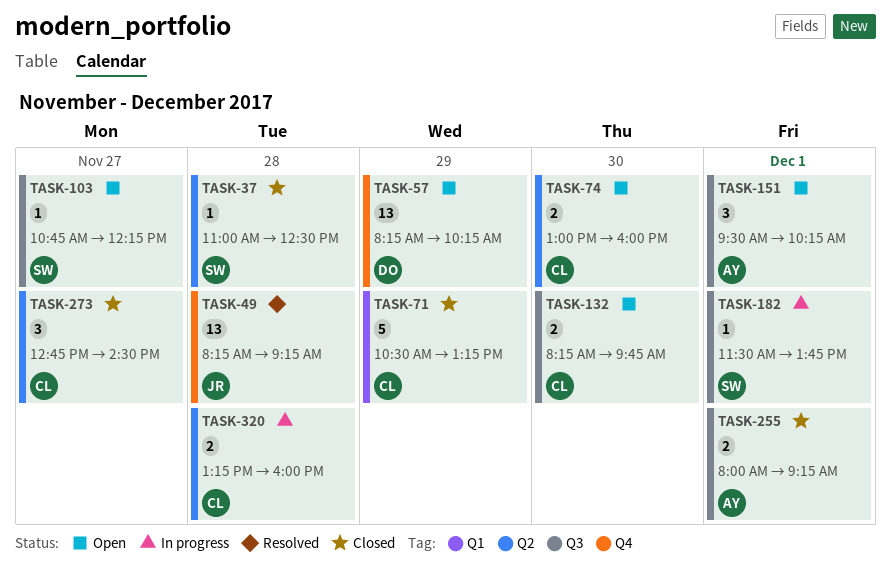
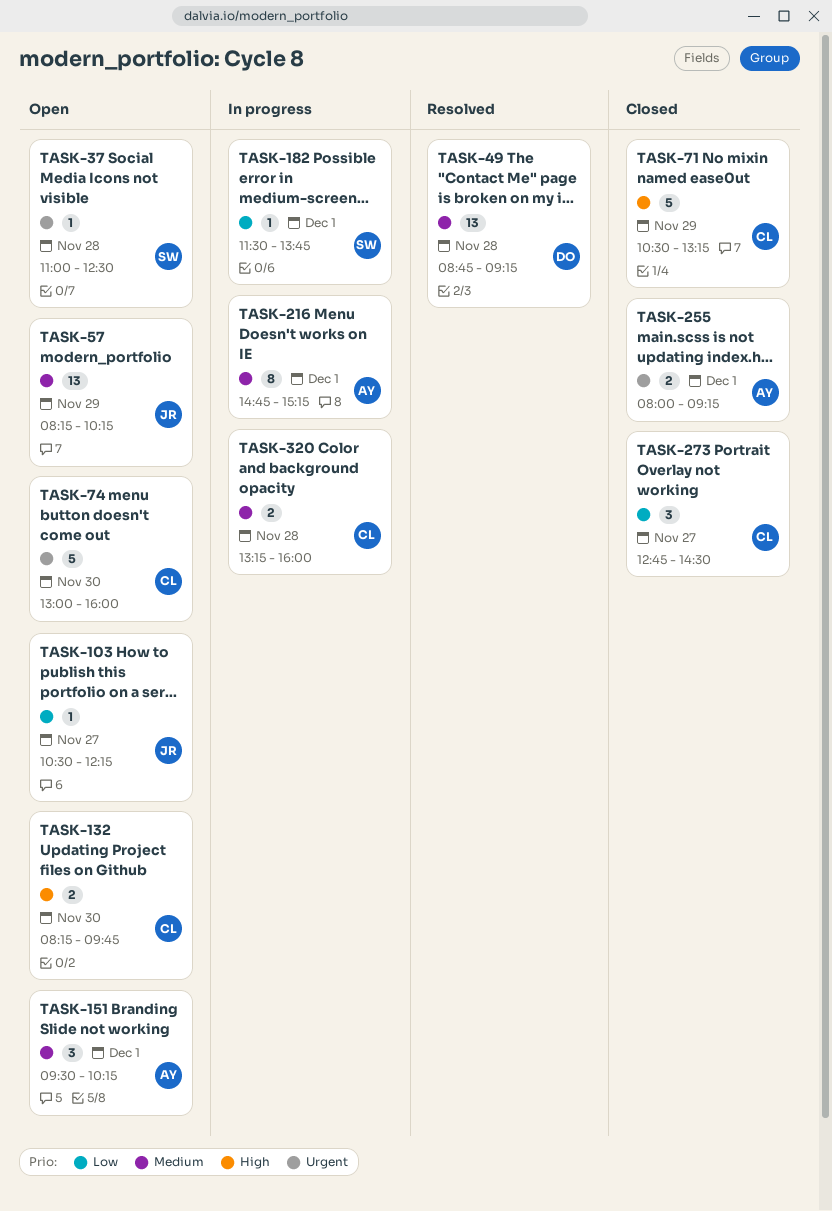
TASK-37, status: Closed -> Open
TASK-49, owner: JR -> DO
TASK-49, begins: 08:15 -> 08:45
TASK-57, owner: DO -> JR
TASK-74, estimate: 2 -> 5
TASK-103, owner: SW -> JR
TASK-103, begins: 10:45 -> 10:30
TASK-216: none -> present

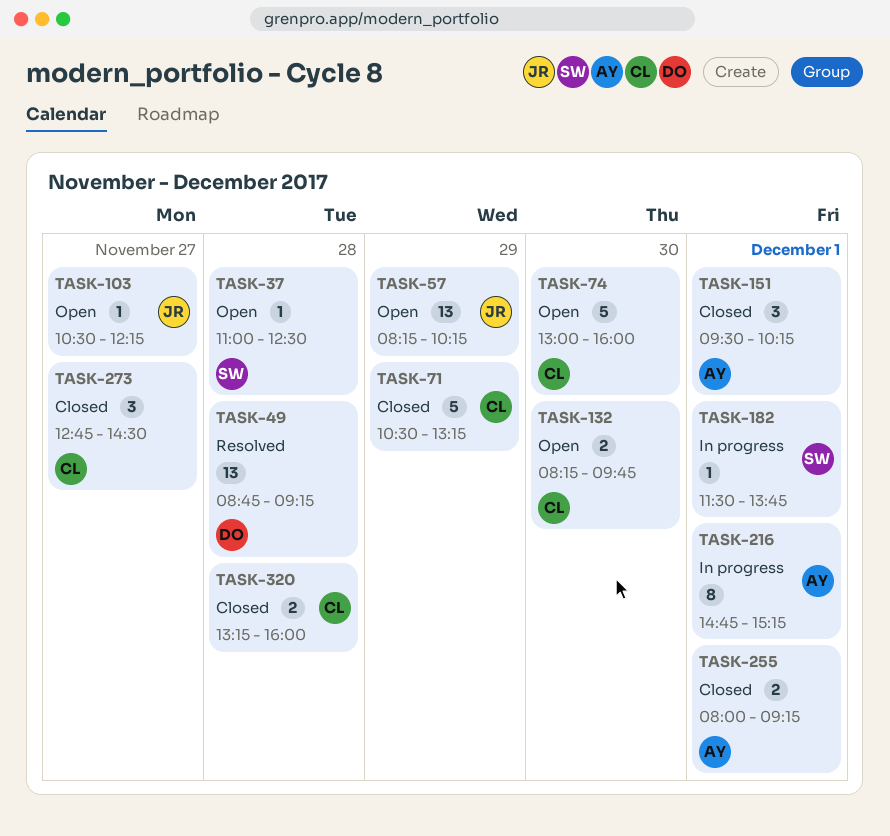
TASK-151, status: Open -> Closed
TASK-320, status: In progress -> Closed

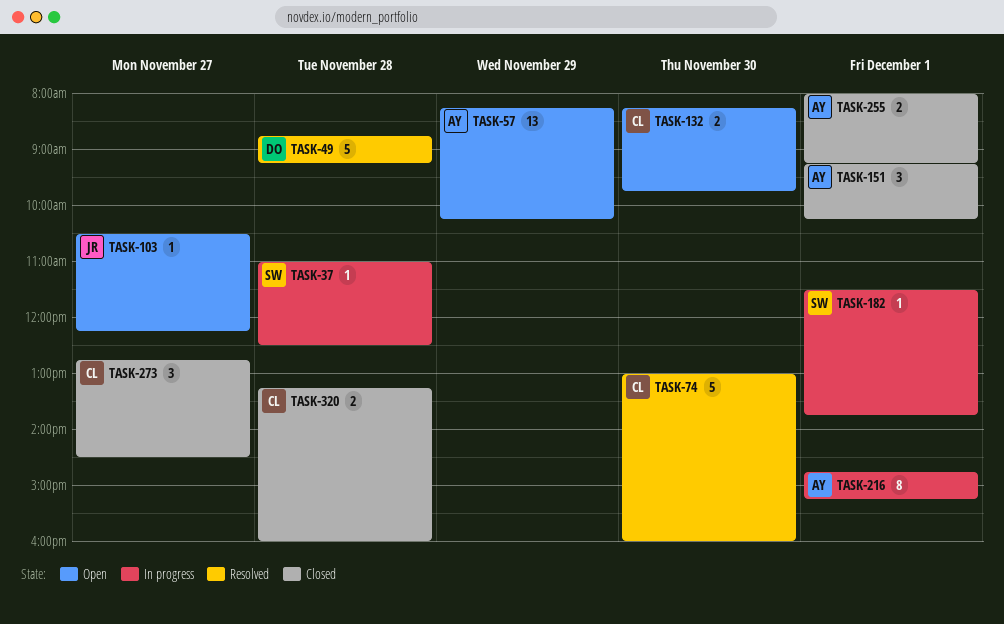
TASK-37, status: Open -> In progress
TASK-49, estimate: 13 -> 5
TASK-57, owner: JR -> AY
TASK-71: present -> none
TASK-74, status: Open -> Resolved
TASK-151, begins: 09:30 -> 09:15

